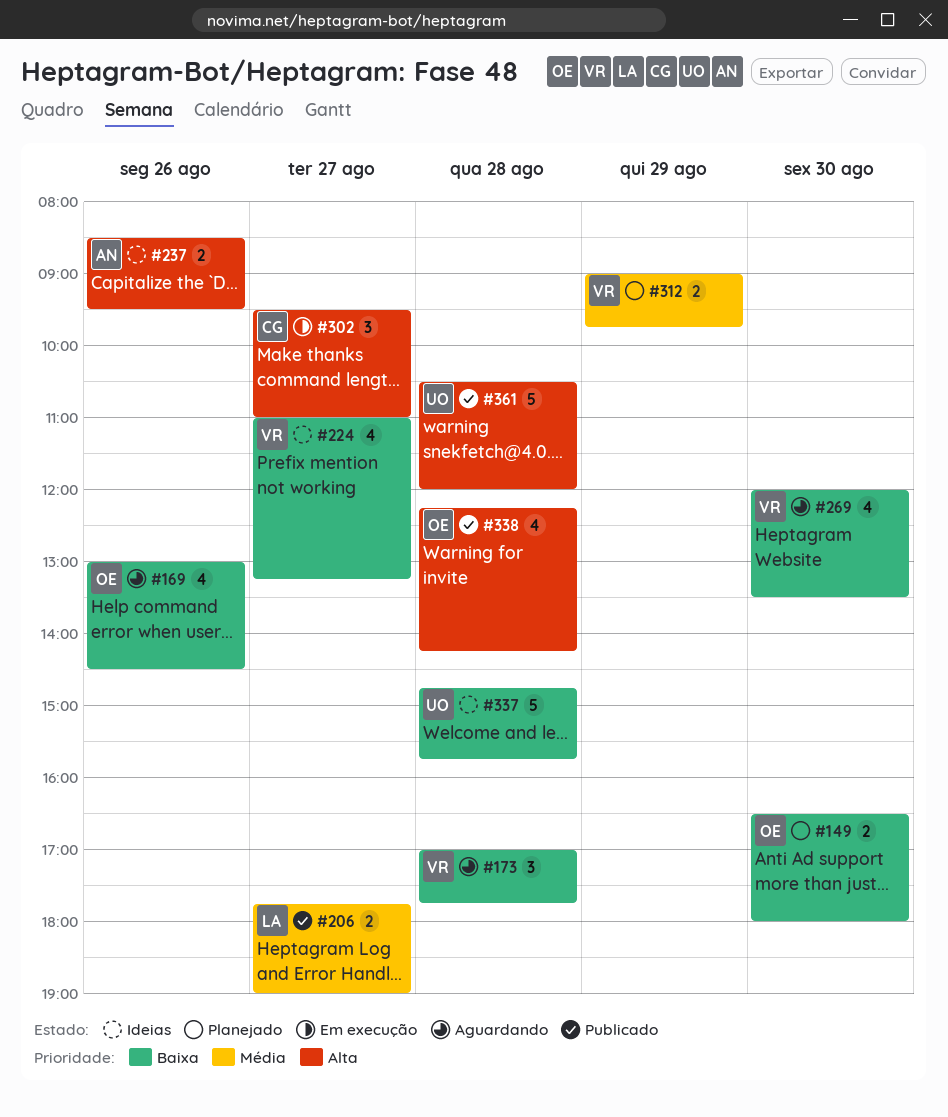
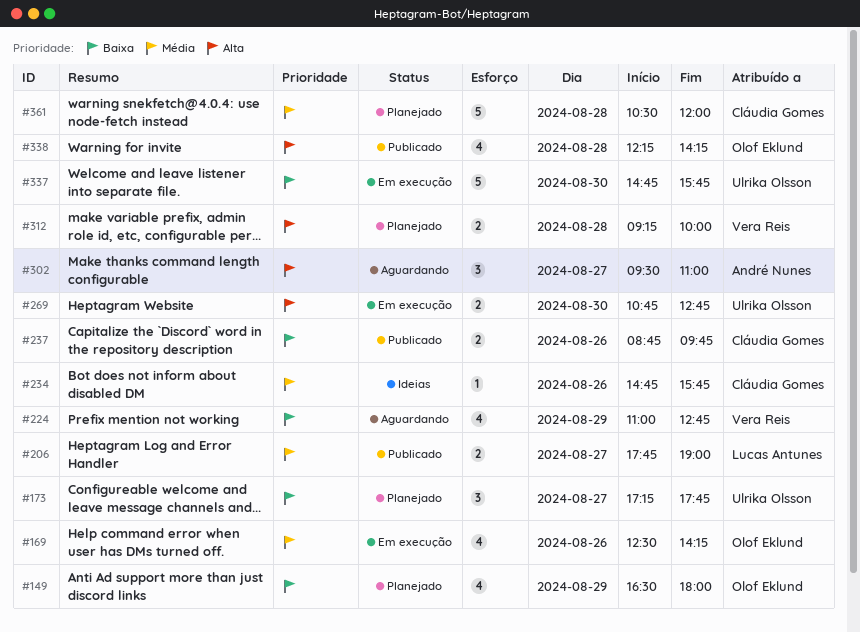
#149, estimate: 2 -> 4
#149, day: Aug 30 -> Aug 29
#169, status: Aguardando -> Em execução
#169, priority: Baixa -> Média
#169, begins: 13:00 -> 12:30
#169, ends: 14:30 -> 14:15
#173, status: Aguardando -> Planejado
#173, owner: Vera Reis -> Ulrika Olsson
#173, day: Aug 28 -> Aug 27
#173, begins: 17:00 -> 17:15
#224, status: Ideias -> Aguardando
#224, day: Aug 27 -> Aug 29
#224, ends: 13:15 -> 12:45
#234: none -> present
#237, status: Ideias -> Publicado
#237, owner: André Nunes -> Cláudia Gomes
#237, priority: Alta -> Baixa
#237, begins: 08:30 -> 08:45
#237, ends: 09:30 -> 09:45
#269, status: Aguardando -> Em execução
#269, owner: Vera Reis -> Ulrika Olsson
#269, priority: Baixa -> Alta
#269, estimate: 4 -> 2
#269, begins: 12:00 -> 10:45
#269, ends: 13:30 -> 12:45
#302, status: Em execução -> Aguardando
#302, owner: Cláudia Gomes -> André Nunes
#312, priority: Média -> Alta
#312, day: Aug 29 -> Aug 28
#312, begins: 09:00 -> 09:15
#312, ends: 09:45 -> 10:00
#337, status: Ideias -> Em execução
#337, day: Aug 28 -> Aug 30
#361, status: Publicado -> Planejado
#361, owner: Ulrika Olsson -> Cláudia Gomes
#361, priority: Alta -> Média

